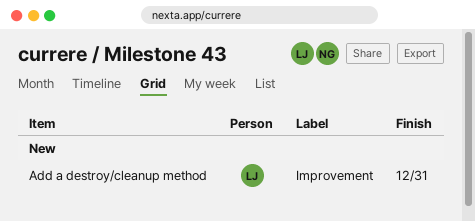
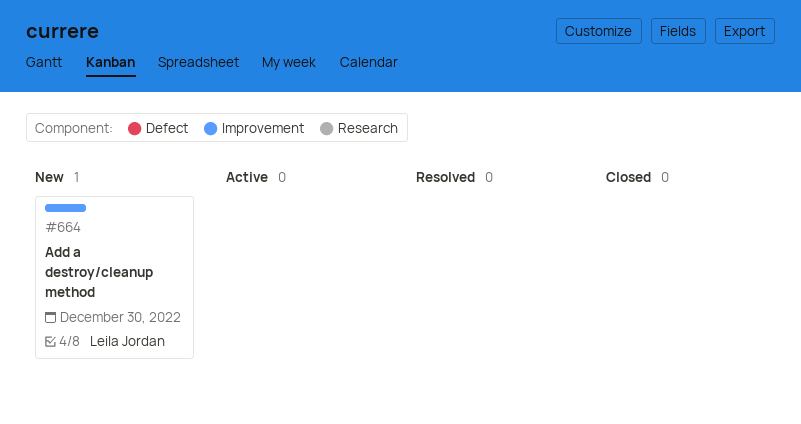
Add a destroy/cleanup method, due: Dec 31 -> Dec 30

